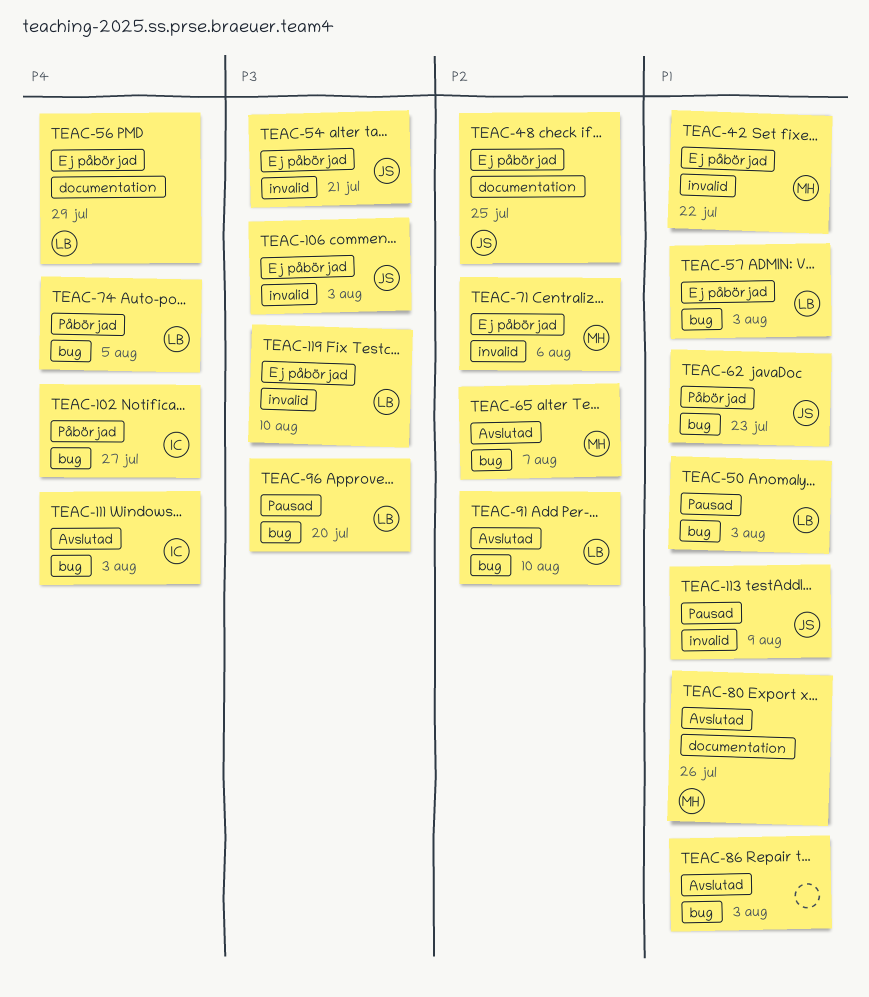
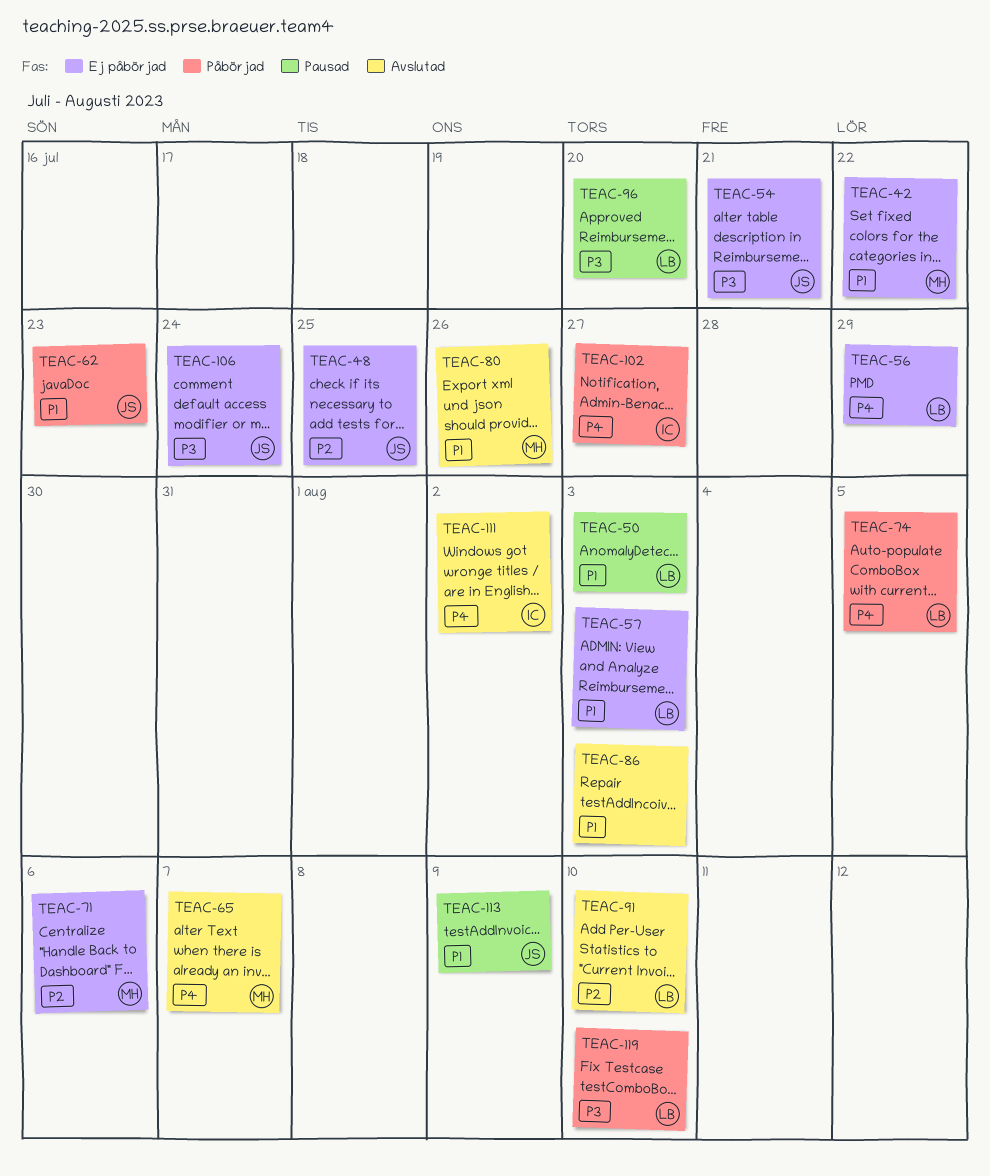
TEAC-65, priority: P2 -> P4
TEAC-106, due: Aug 3 -> Jul 24
TEAC-111, due: Aug 3 -> Aug 2
TEAC-119, status: Ej påbörjad -> Påbörjad

